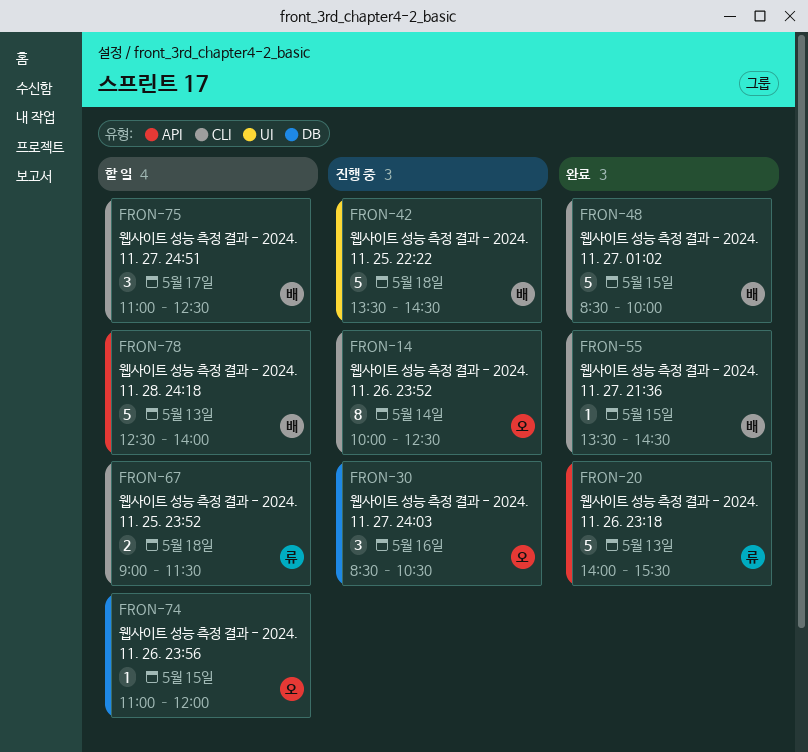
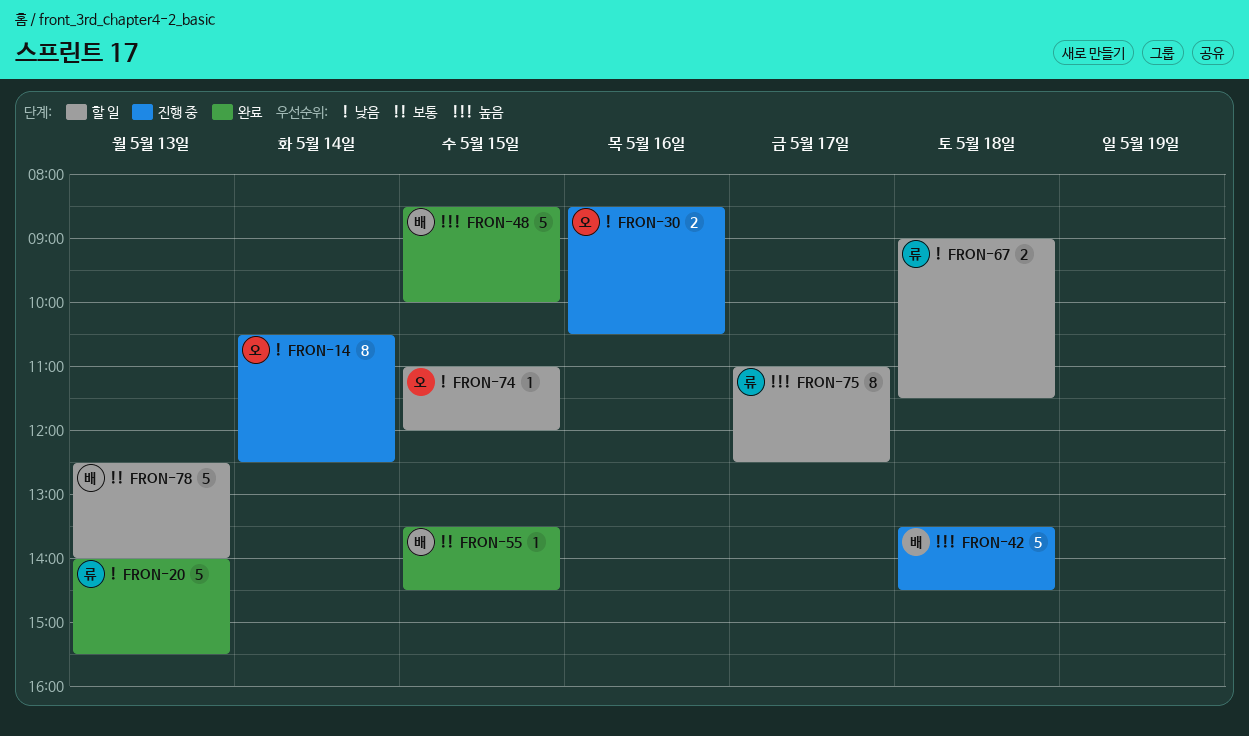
FRON-14, begins: 10:00 -> 10:30
FRON-30, estimate: 3 -> 2
FRON-75, owner: 배 -> 류
FRON-75, estimate: 3 -> 8

